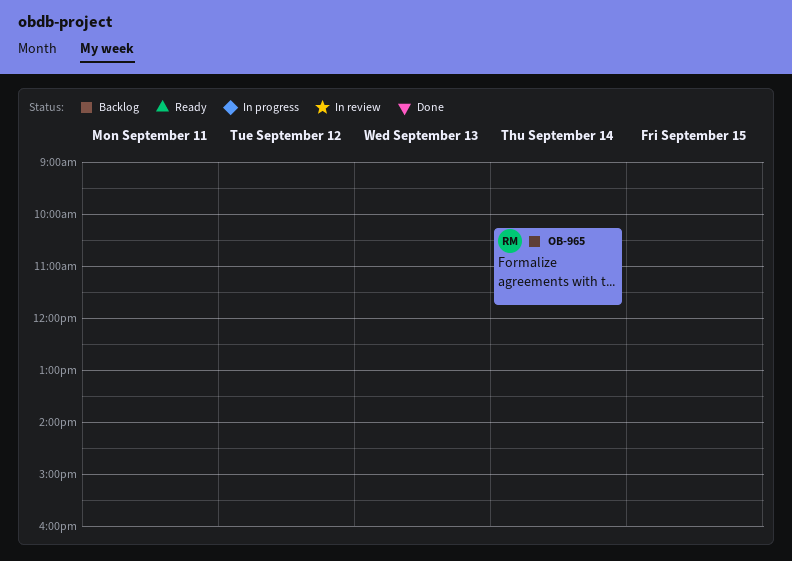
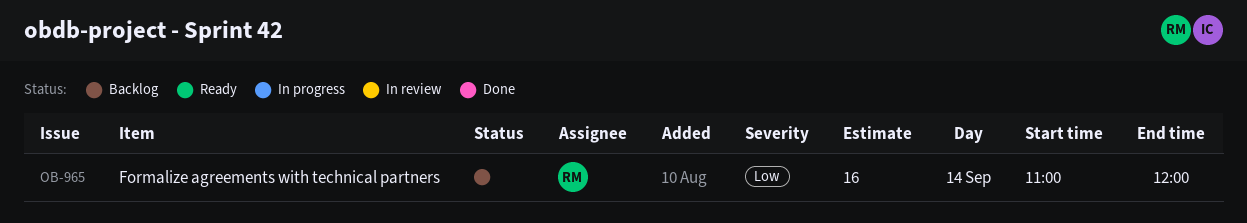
OB-965, begins: 10:15 -> 11:00
OB-965, ends: 11:45 -> 12:00

